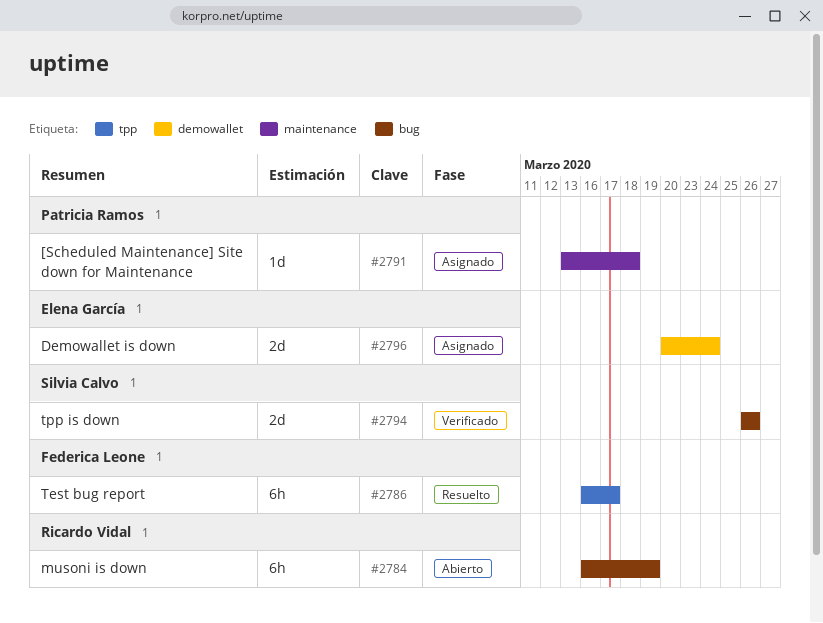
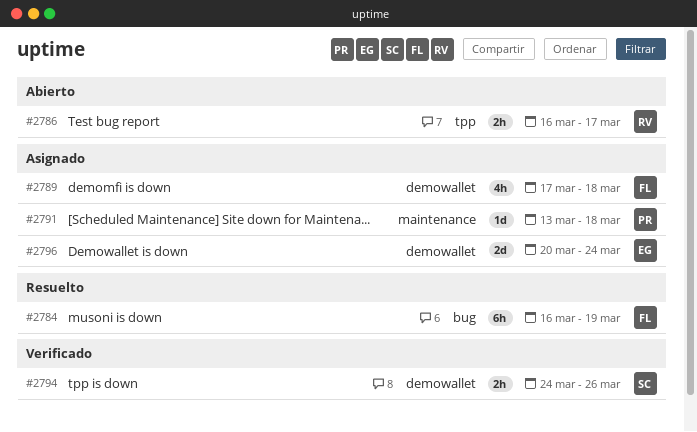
#2784, status: Abierto -> Resuelto
#2784, owner: Ricardo Vidal -> Federica Leone
#2786, status: Resuelto -> Abierto
#2786, owner: Federica Leone -> Ricardo Vidal
#2786, estimate: 6h -> 2h
#2789: none -> present
#2794, label: bug -> demowallet
#2794, estimate: 2d -> 2h
#2794, start: Mar 26 -> Mar 24

